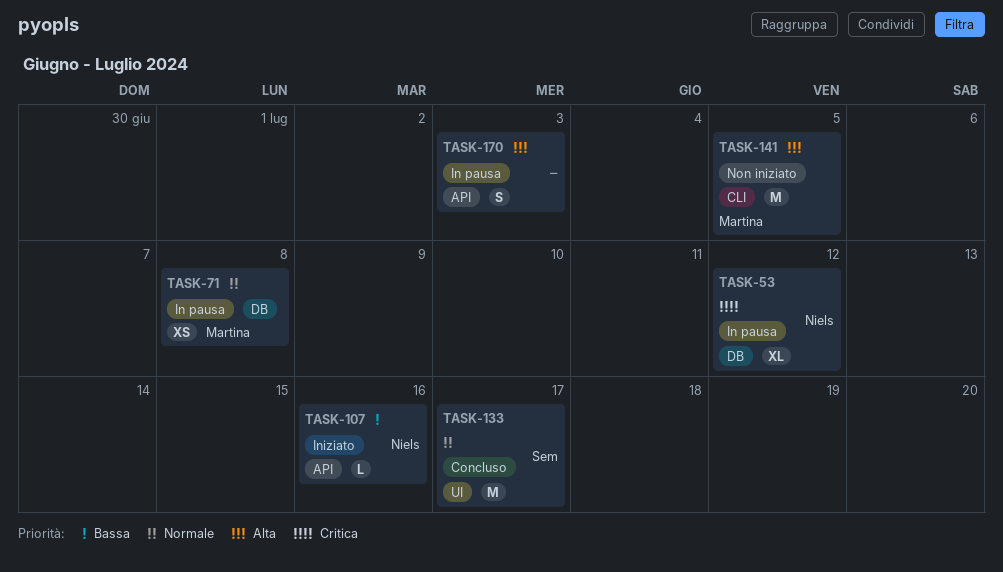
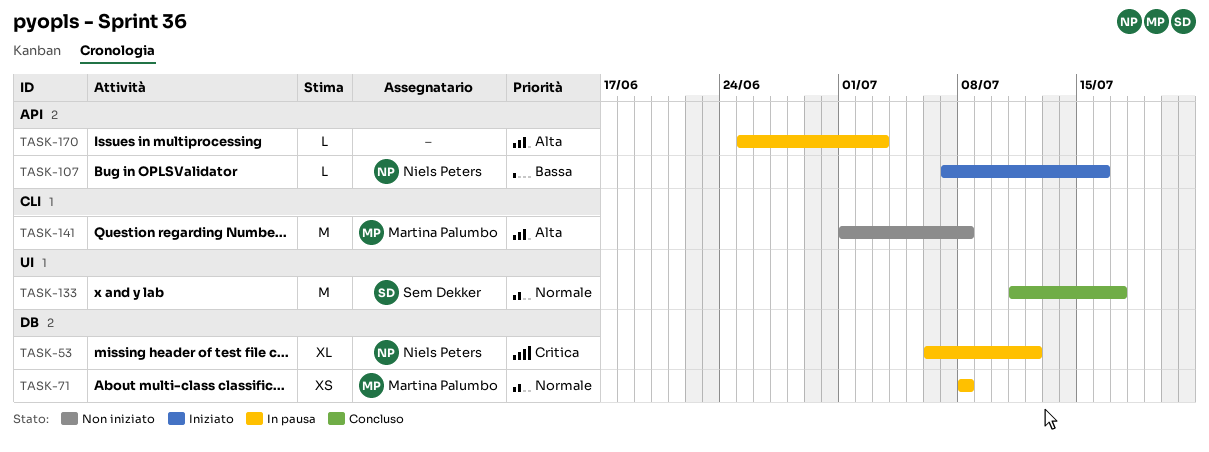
TASK-141, due: Jul 5 -> Jul 8
TASK-170, estimate: S -> L

